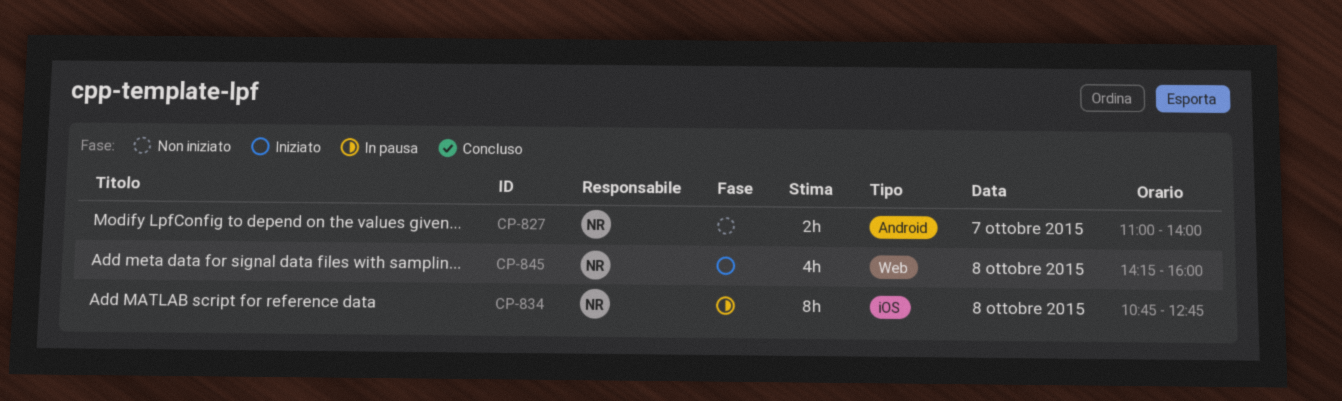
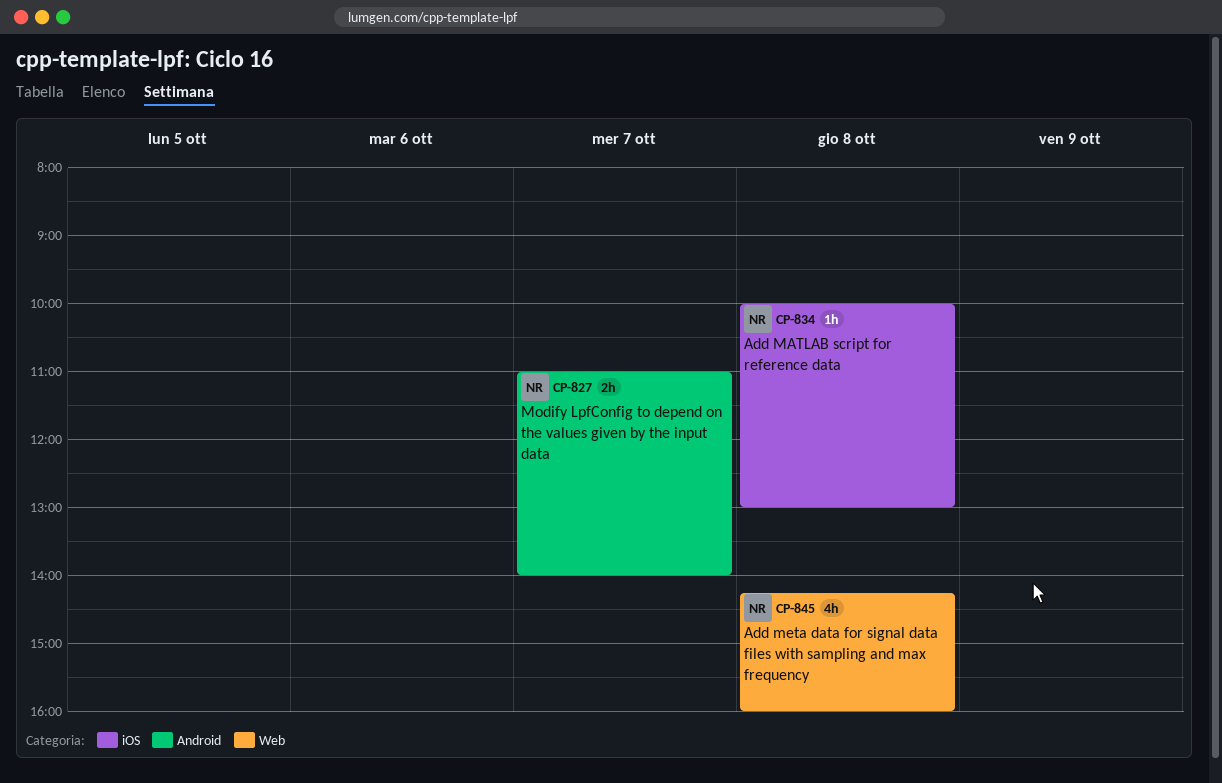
CP-834, estimate: 8h -> 1h
CP-834, begins: 10:45 -> 10:00
CP-834, ends: 12:45 -> 13:00

